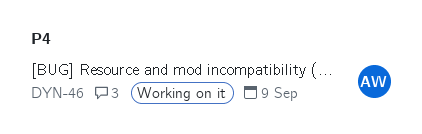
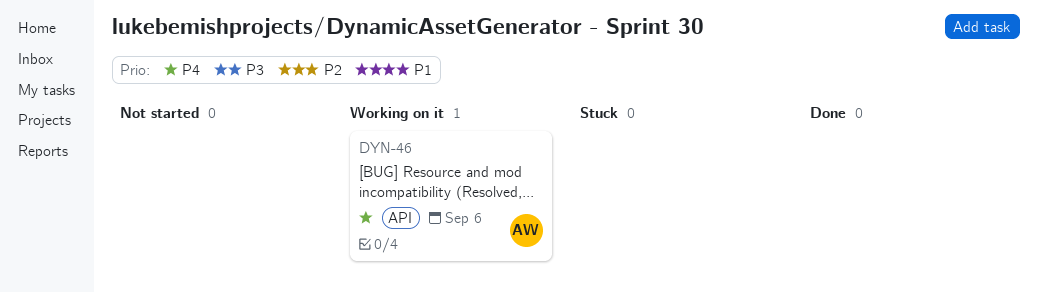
DYN-46, due: Sep 9 -> Sep 6

